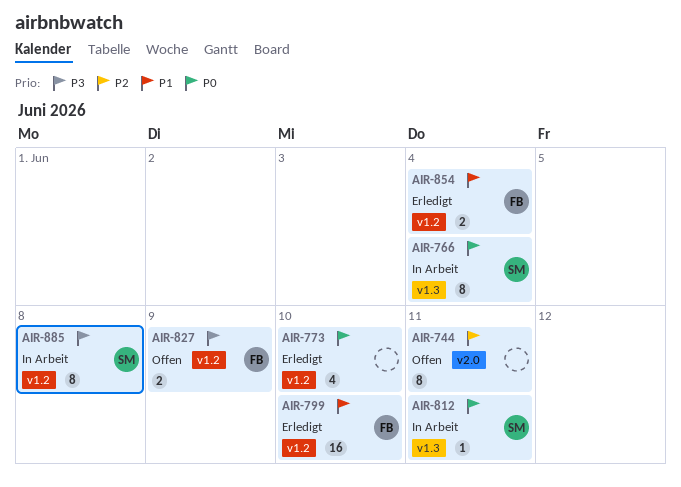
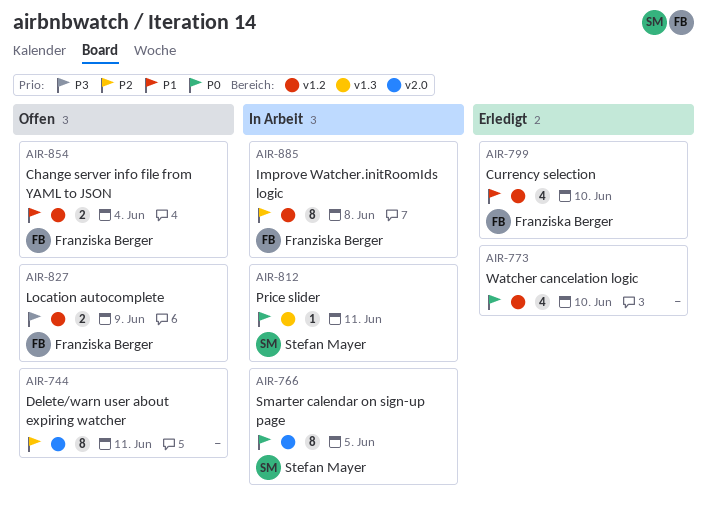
AIR-766, label: v1.3 -> v2.0
AIR-766, due: Jun 4 -> Jun 5
AIR-799, estimate: 16 -> 4
AIR-854, status: Erledigt -> Offen
AIR-885, owner: Stefan Mayer -> Franziska Berger
AIR-885, priority: P3 -> P2

